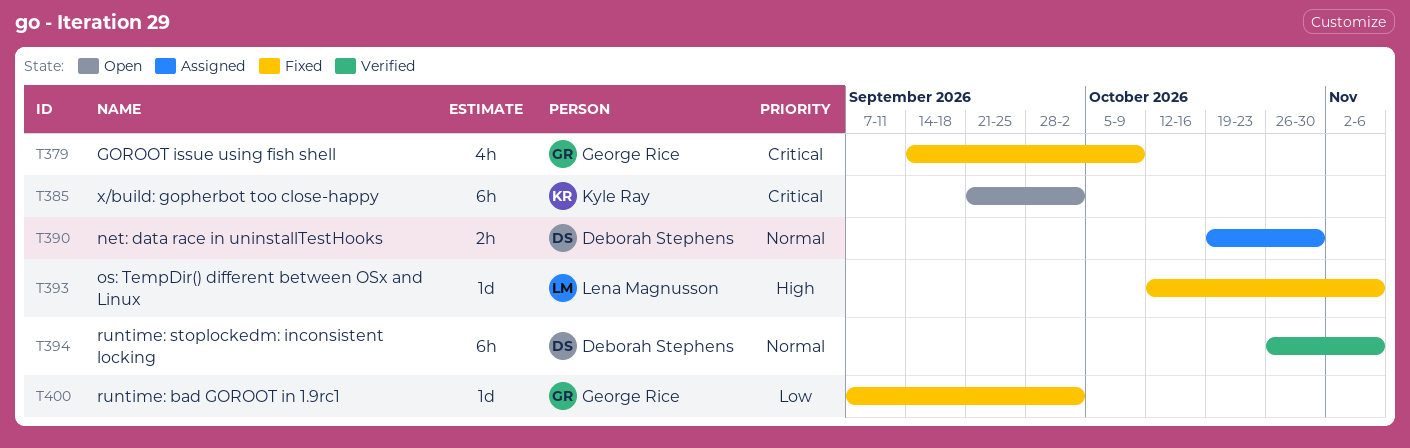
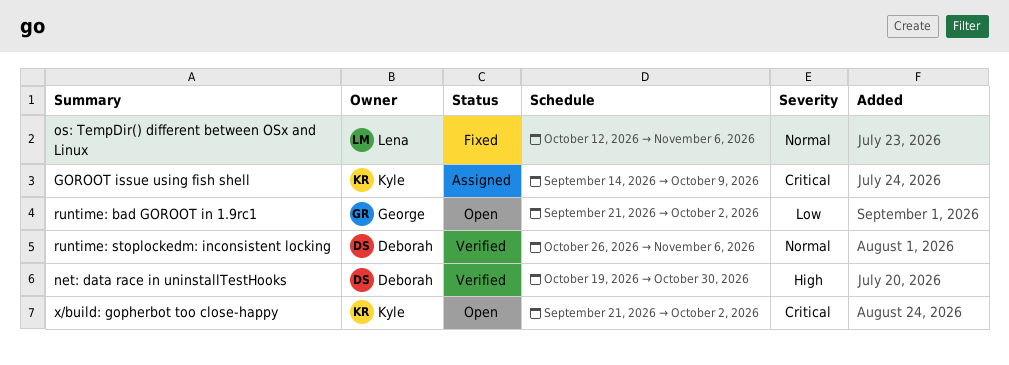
GOROOT issue using fish shell, status: Fixed -> Assigned
GOROOT issue using fish shell, owner: George Rice -> Kyle Ray
net: data race in uninstallTestHooks, status: Assigned -> Verified
net: data race in uninstallTestHooks, priority: Normal -> High
os: TempDir() different between OSx and Linux, priority: High -> Normal
runtime: bad GOROOT in 1.9rc1, status: Fixed -> Open
runtime: bad GOROOT in 1.9rc1, start: Sep 7 -> Sep 21

